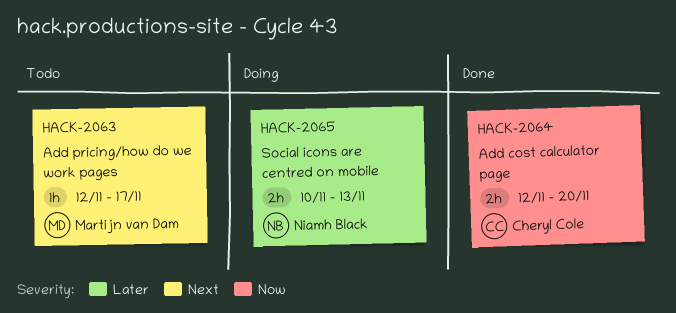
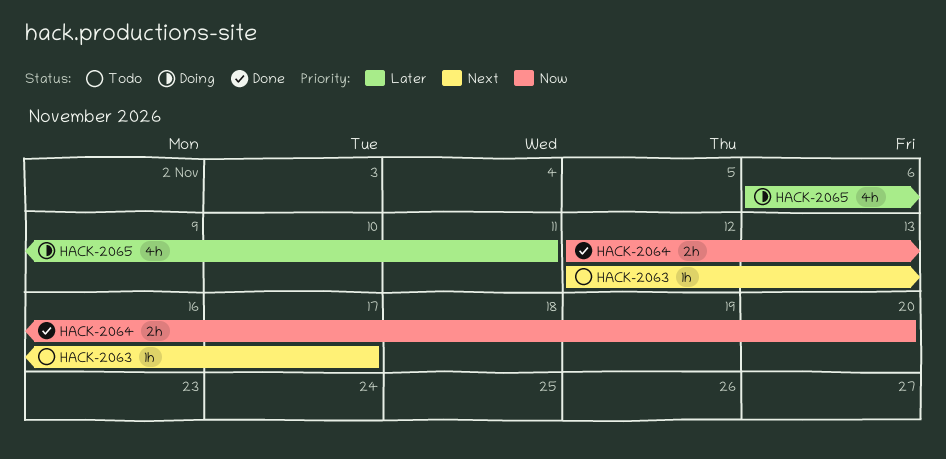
HACK-2065, estimate: 2h -> 4h
HACK-2065, start: Nov 10 -> Nov 6
HACK-2065, due: Nov 13 -> Nov 11

